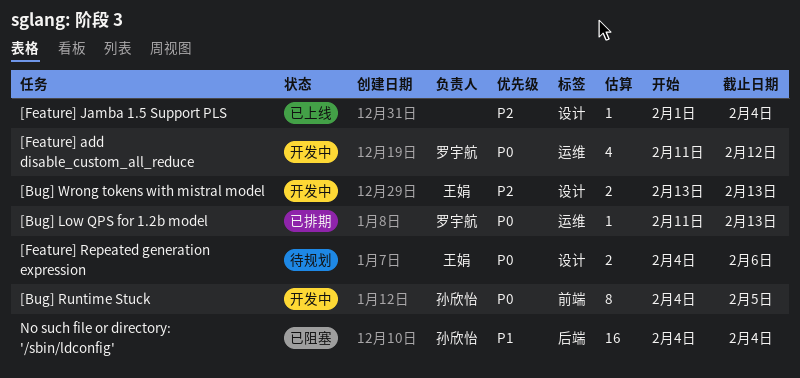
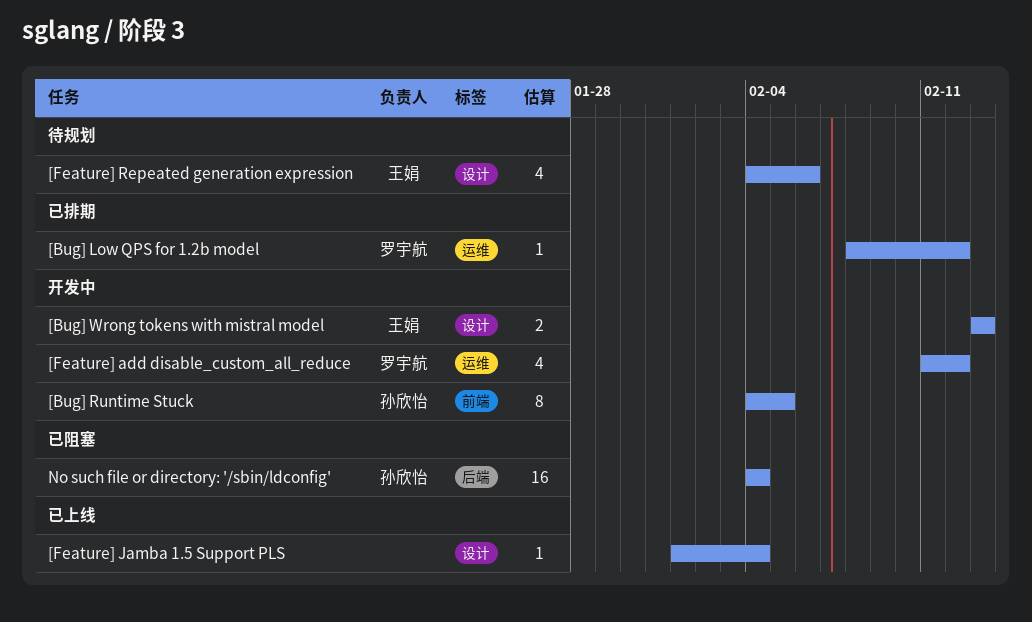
[Bug] Low QPS for 1.2b model, start: Feb 11 -> Feb 8
[Bug] Low QPS for 1.2b model, due: Feb 13 -> Feb 12
[Feature] Repeated generation expression, estimate: 2 -> 4

